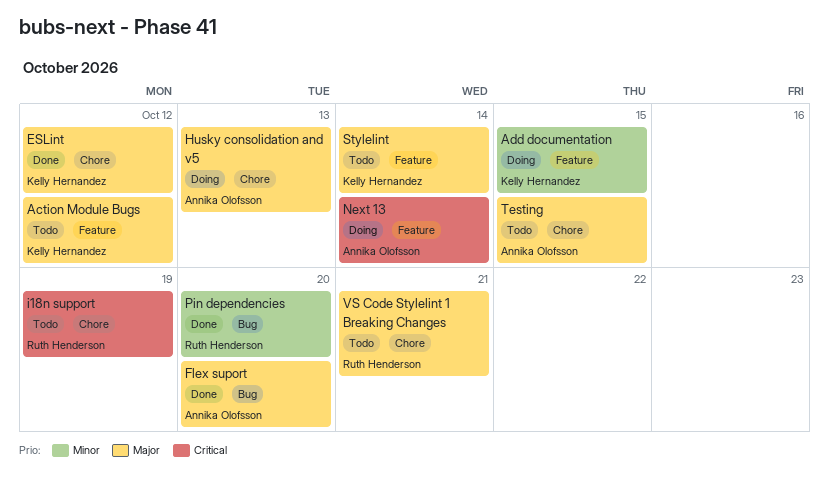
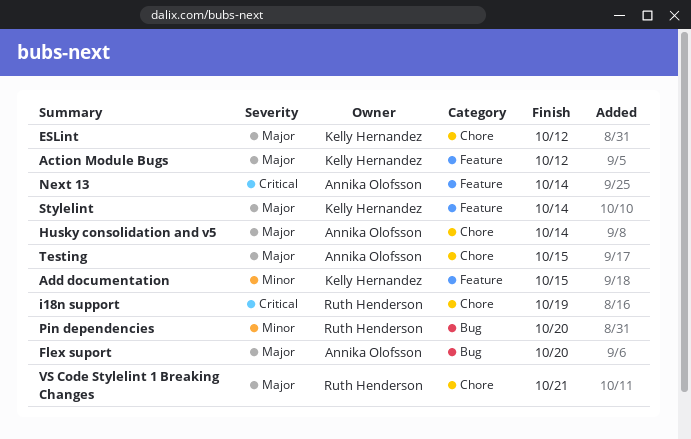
Husky consolidation and v5, due: Oct 13 -> Oct 14

